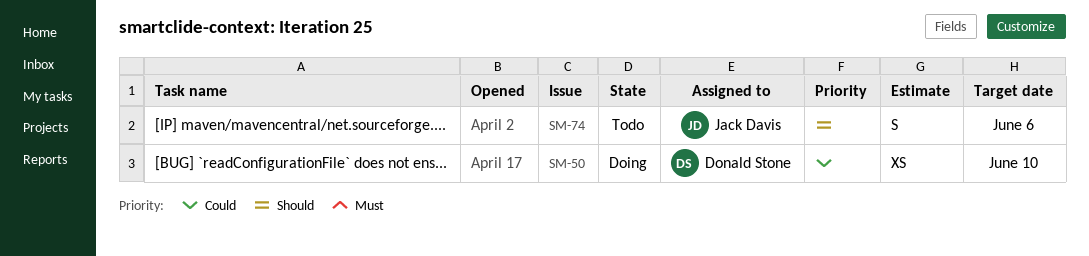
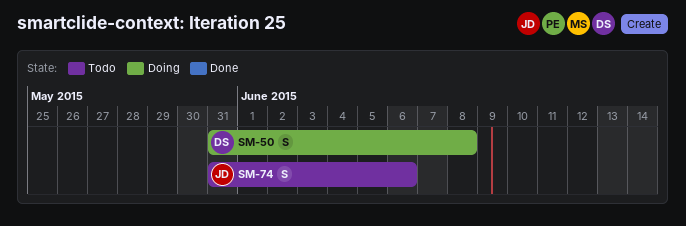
SM-50, estimate: XS -> S
SM-50, due: Jun 10 -> Jun 8

